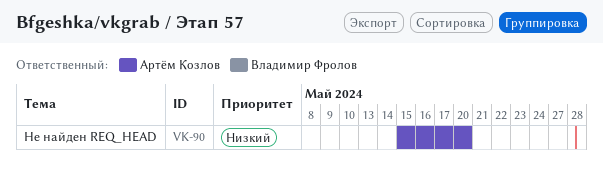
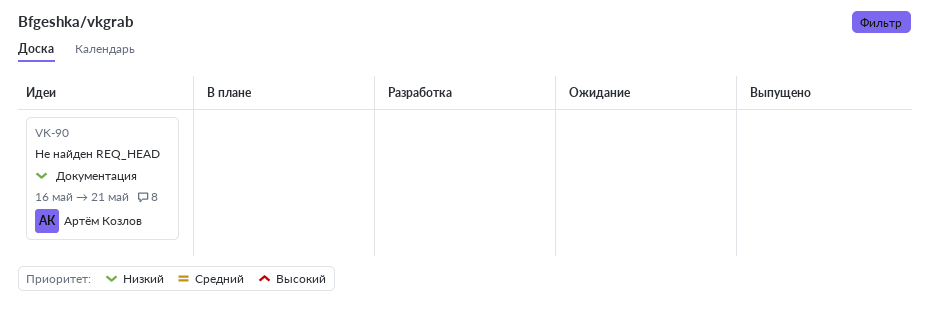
VK-90, start: May 15 -> May 16
VK-90, due: May 20 -> May 21

